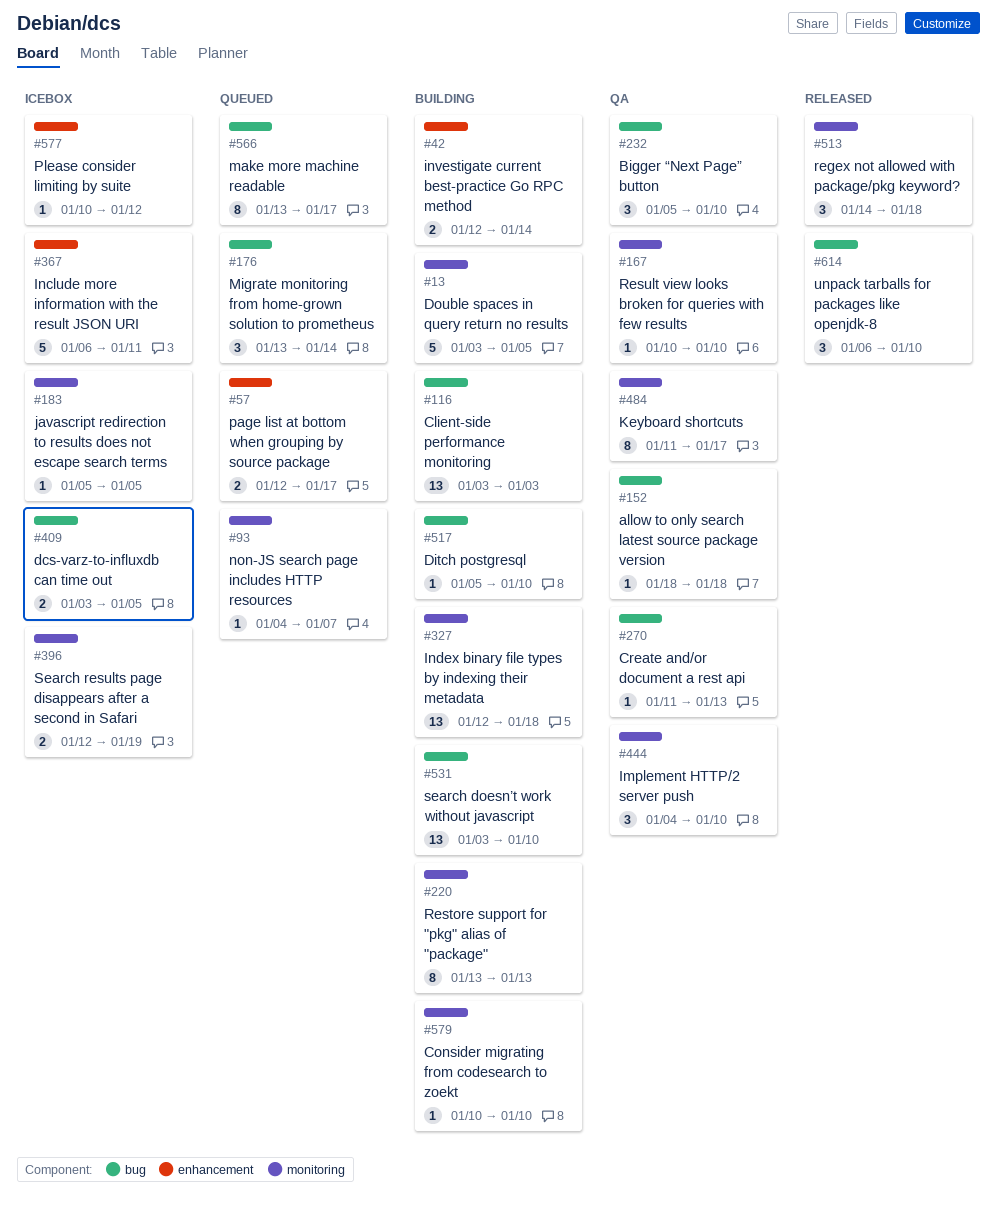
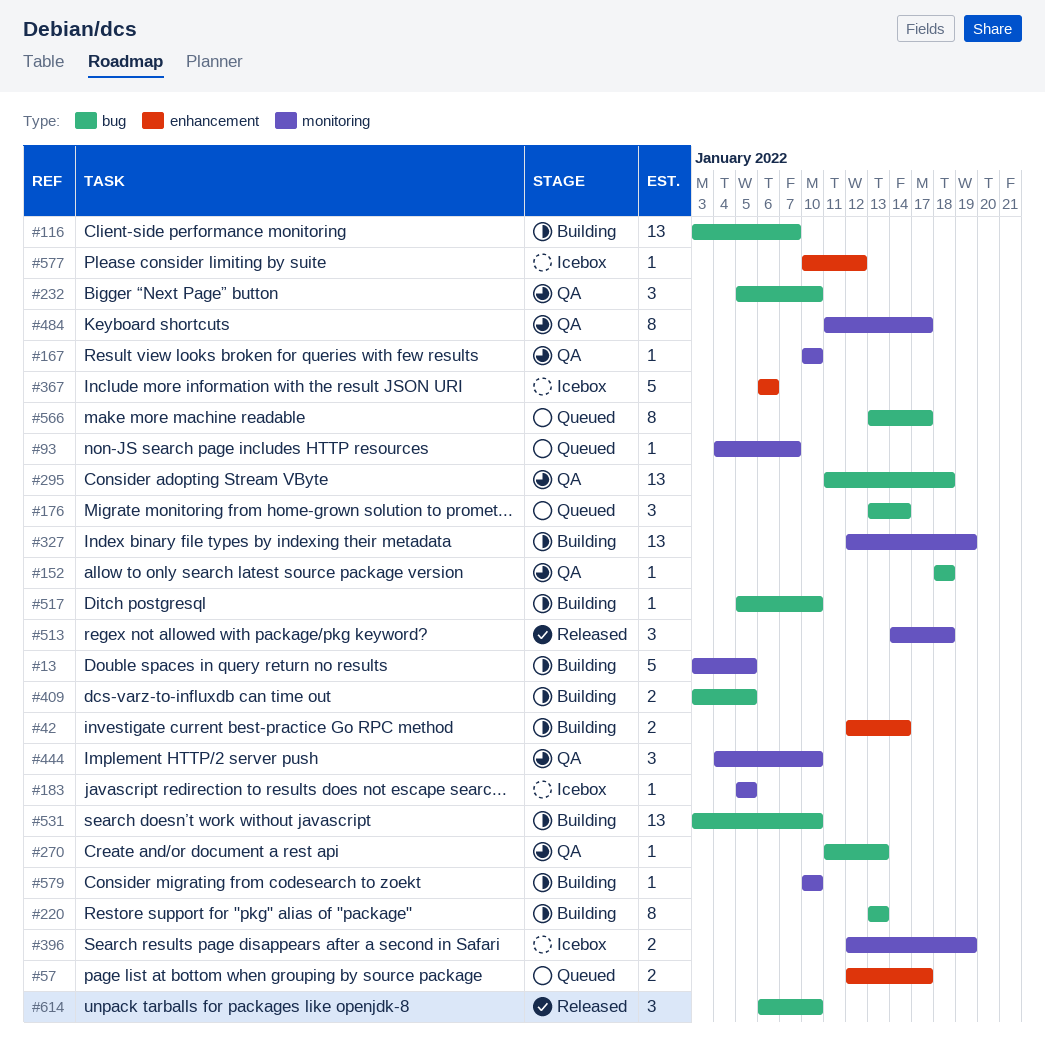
#116, due: Jan 3 -> Jan 7
#220, label: monitoring -> bug
#295: none -> present
#327, due: Jan 18 -> Jan 19
#367, due: Jan 11 -> Jan 6
#409, status: Icebox -> Building

